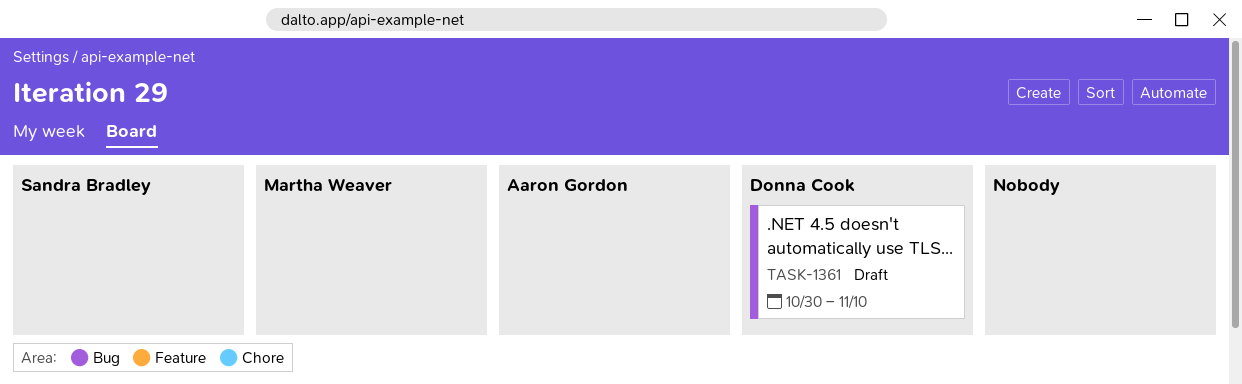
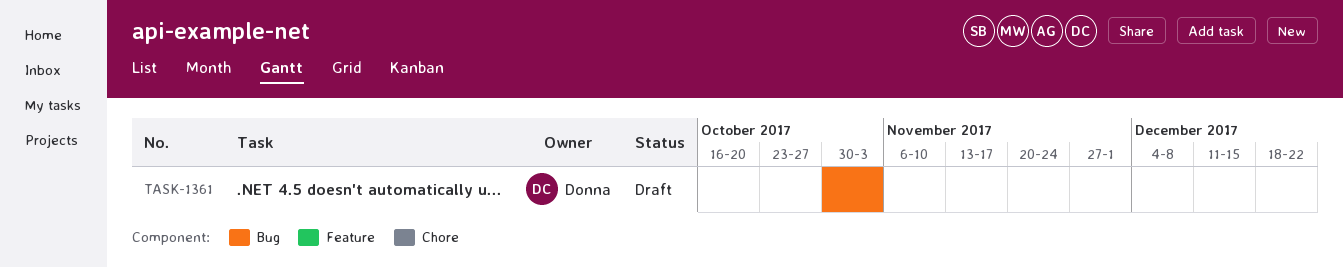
TASK-1361, due: Nov 10 -> Nov 3

